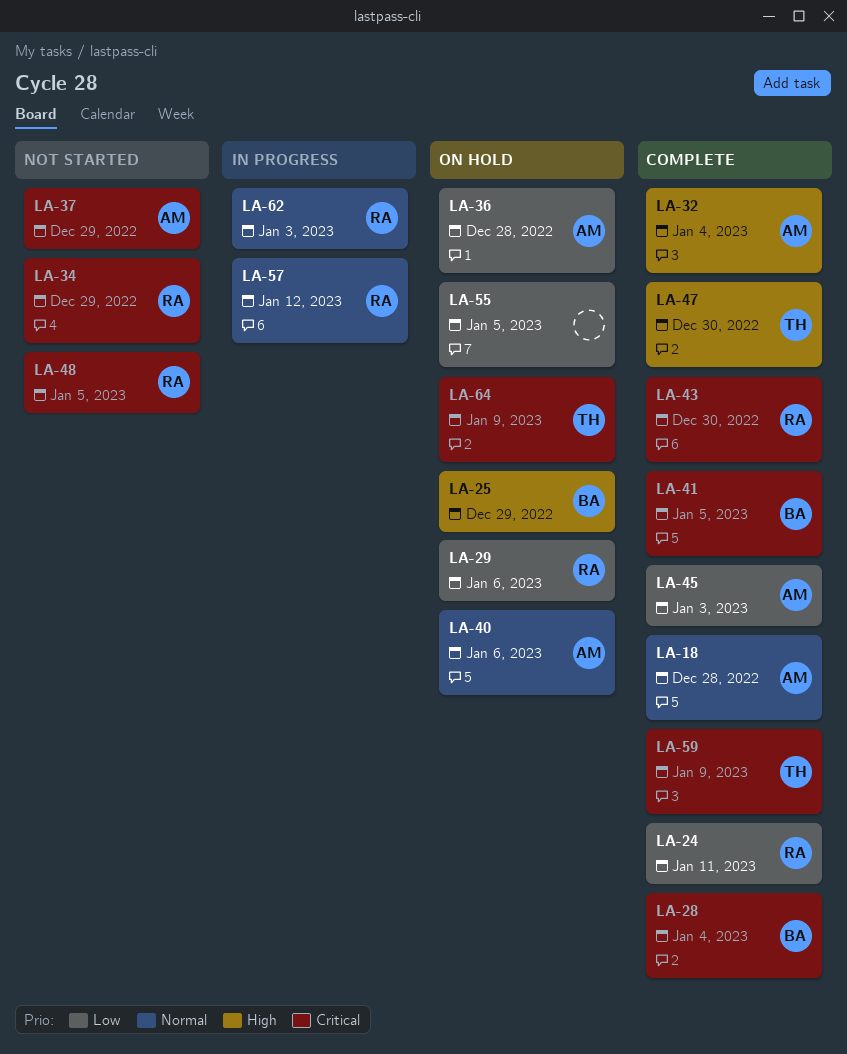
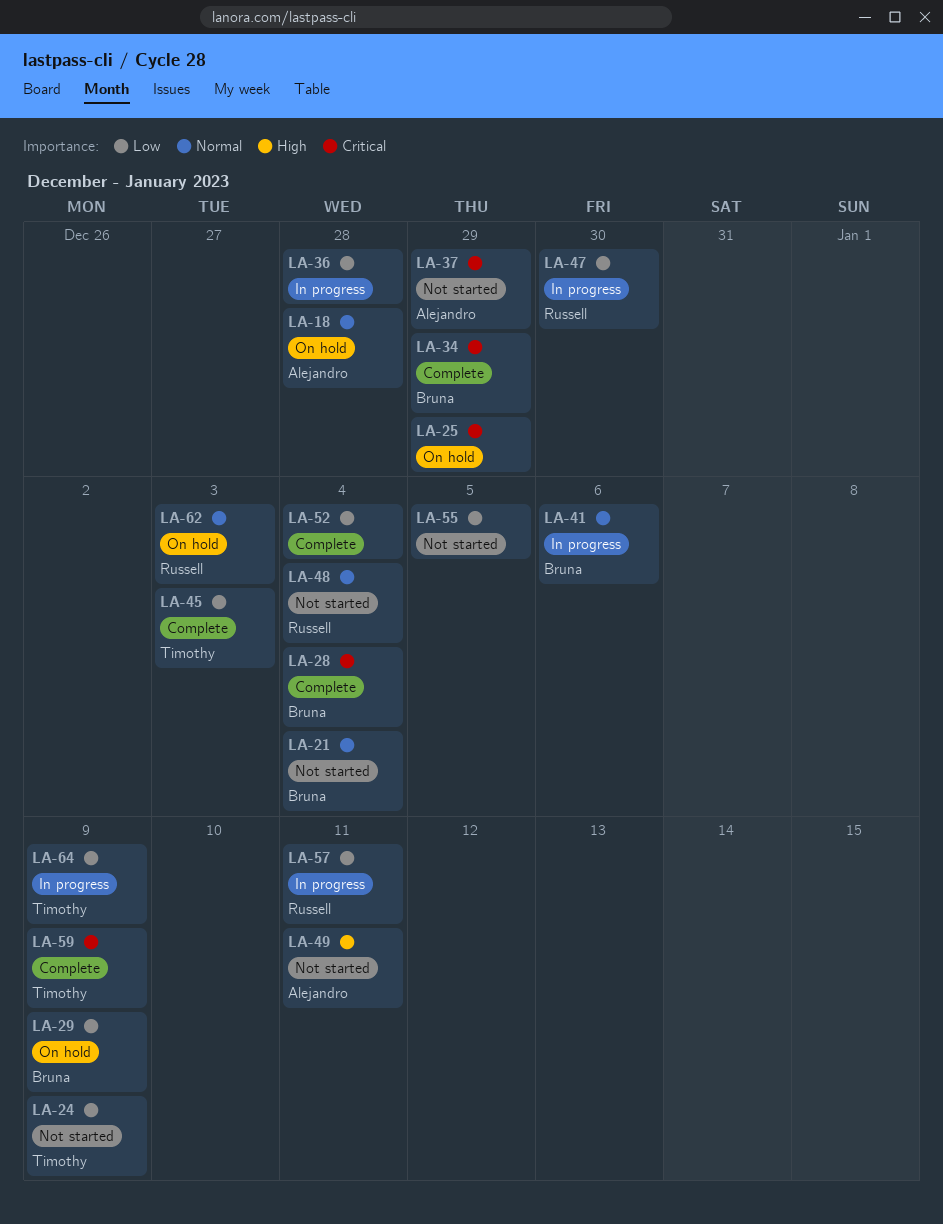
LA-18, status: Complete -> On hold
LA-21: none -> present
LA-24, status: Complete -> Not started
LA-24, owner: Russell -> Timothy
LA-24, due: Jan 11 -> Jan 9
LA-25, owner: Bruna -> none
LA-25, priority: High -> Critical
LA-29, owner: Russell -> Bruna
LA-29, due: Jan 6 -> Jan 9
LA-32: present -> none
LA-34, status: Not started -> Complete
LA-34, owner: Russell -> Bruna
LA-36, status: On hold -> In progress
LA-36, owner: Alejandro -> none
LA-40: present -> none
LA-41, status: Complete -> In progress
LA-41, priority: Critical -> Normal
LA-41, due: Jan 5 -> Jan 6
LA-43: present -> none
LA-45, owner: Alejandro -> Timothy
LA-47, status: Complete -> In progress
LA-47, owner: Timothy -> Russell
LA-47, priority: High -> Low
LA-48, priority: Critical -> Normal
LA-48, due: Jan 5 -> Jan 4
LA-49: none -> present
LA-52: none -> present
LA-55, status: On hold -> Not started
LA-57, priority: Normal -> Low
LA-57, due: Jan 12 -> Jan 11
LA-62, status: In progress -> On hold
LA-64, status: On hold -> In progress
LA-64, priority: Critical -> Low

